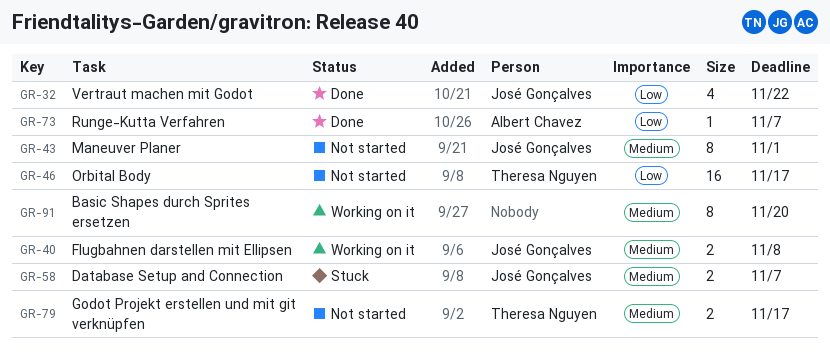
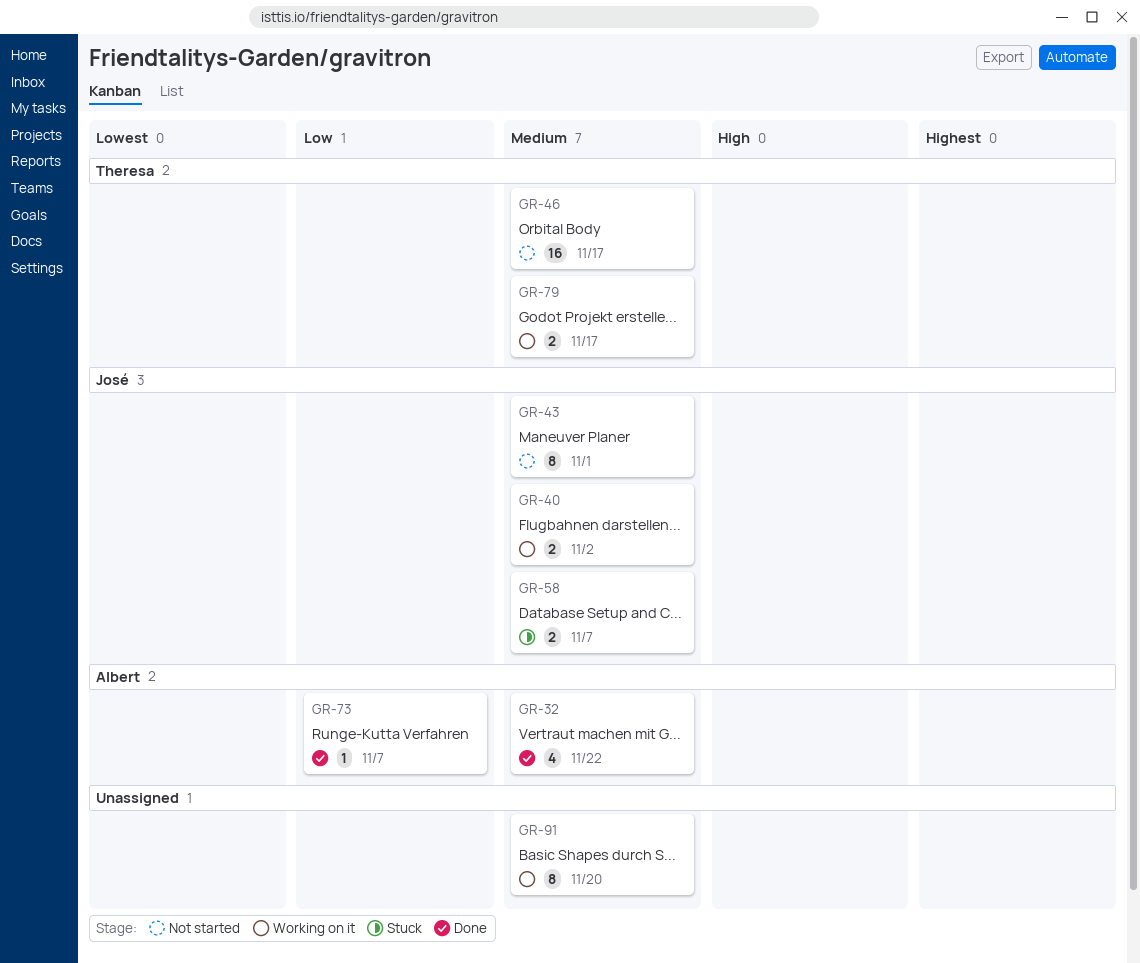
GR-32, owner: José Gonçalves -> Albert Chavez
GR-32, priority: Low -> Medium
GR-40, due: Nov 8 -> Nov 2
GR-46, priority: Low -> Medium
GR-79, status: Not started -> Working on it

